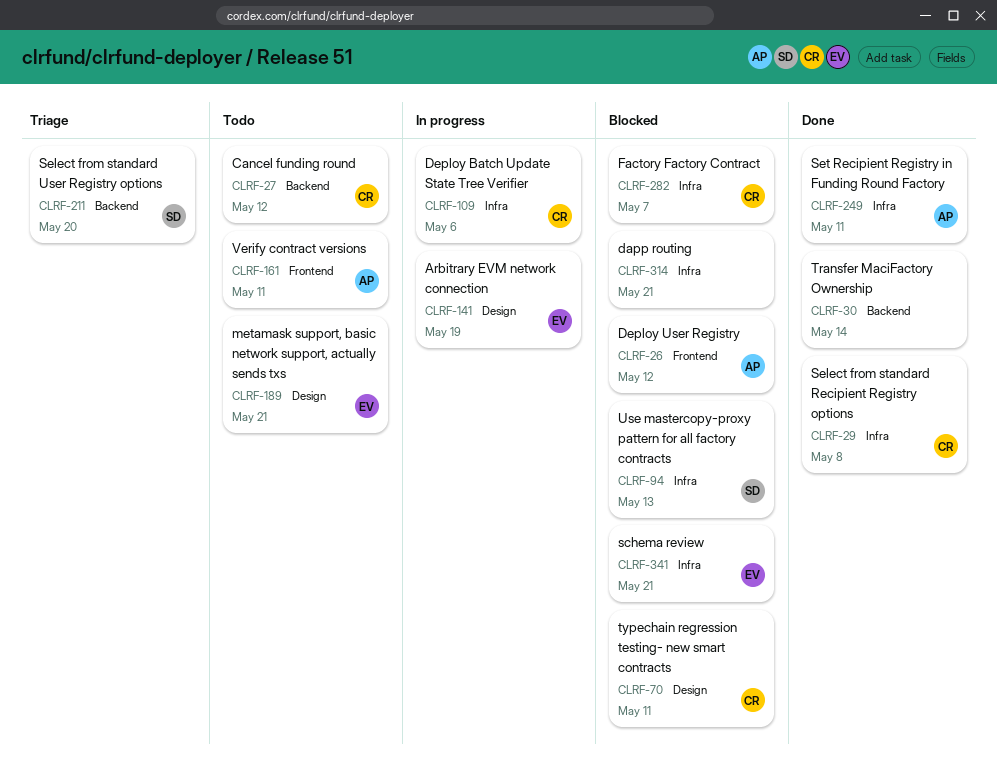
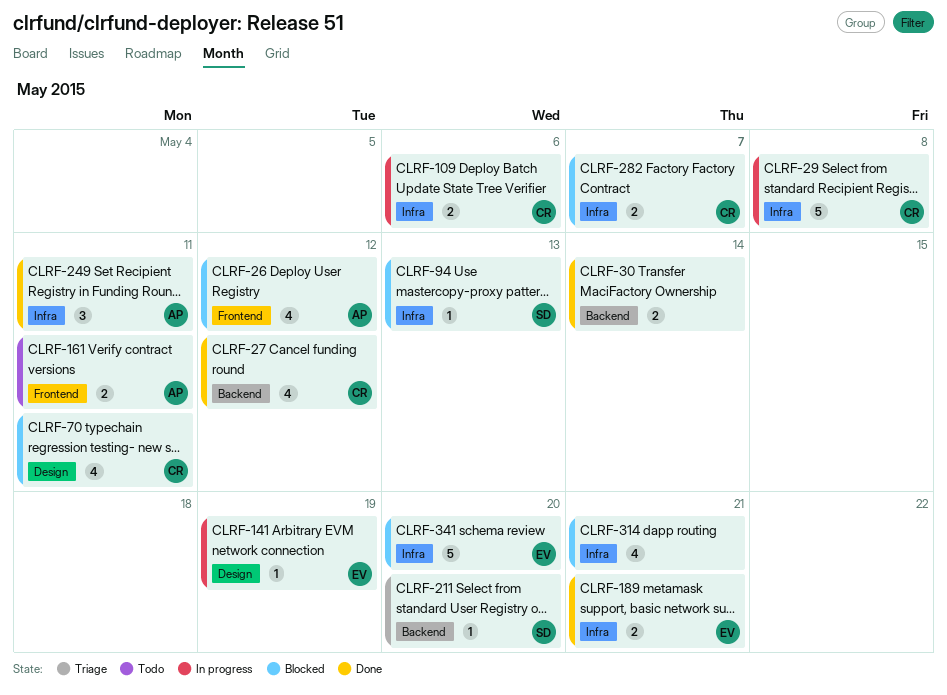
CLRF-27, status: Todo -> Done
CLRF-29, status: Done -> In progress
CLRF-189, status: Todo -> Done
CLRF-189, label: Design -> Infra
CLRF-341, due: May 21 -> May 20

